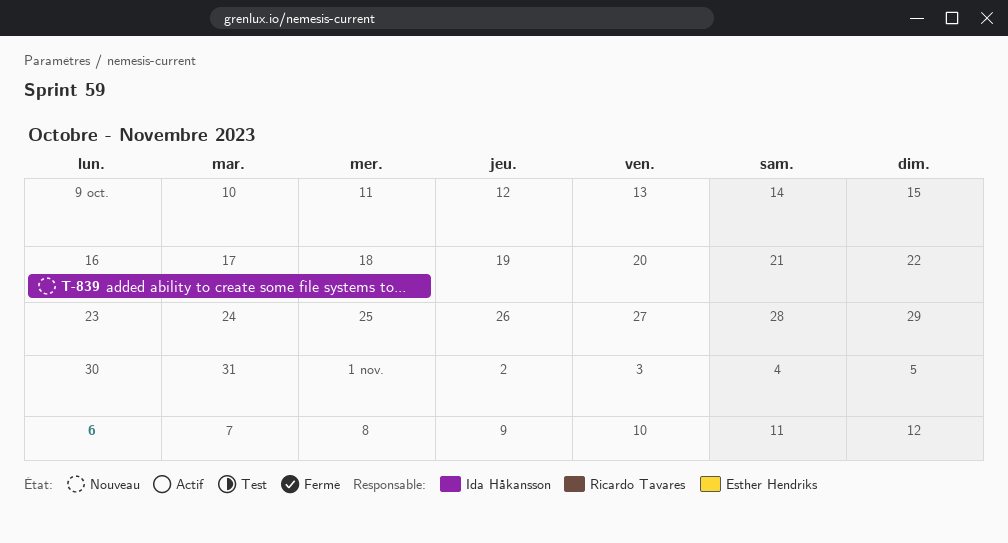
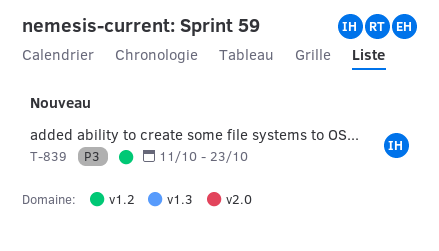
T-839, start: Oct 16 -> Oct 11
T-839, due: Oct 18 -> Oct 23

